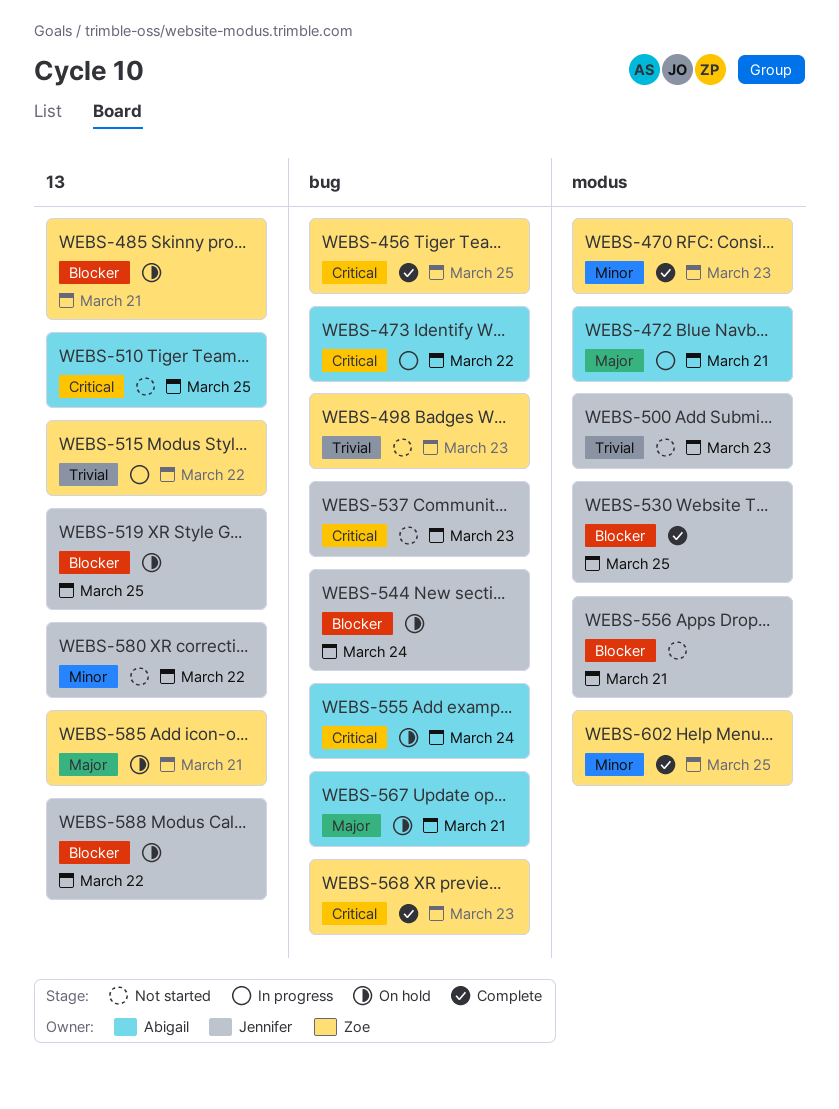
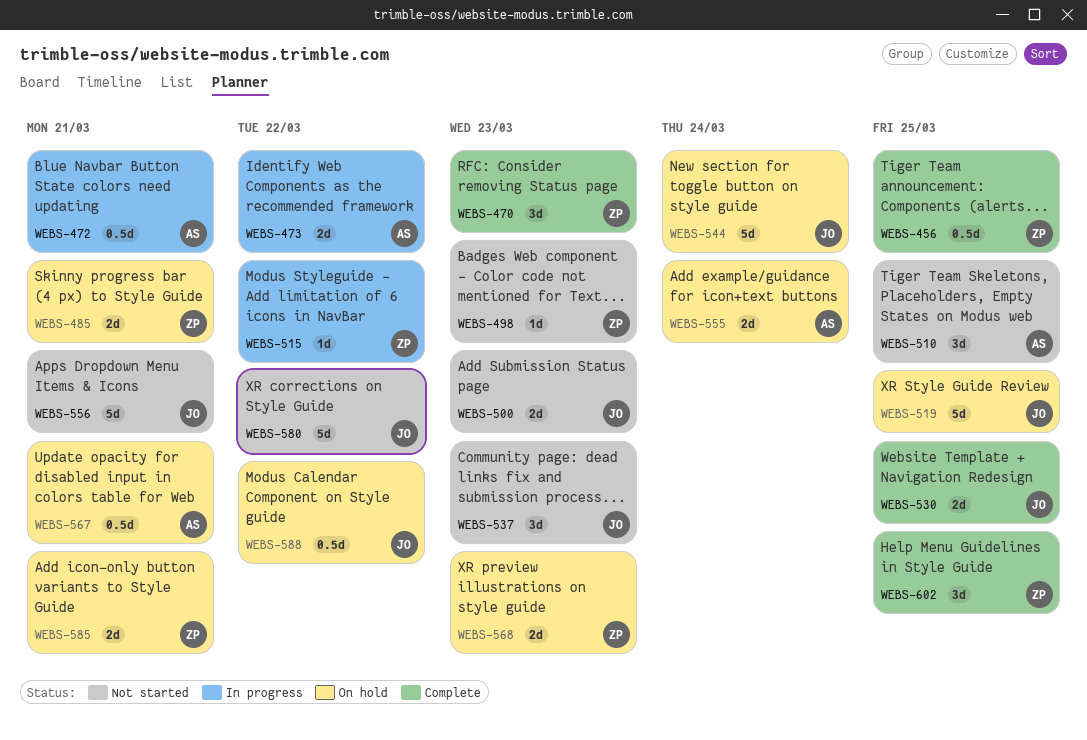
WEBS-568, status: Complete -> On hold

